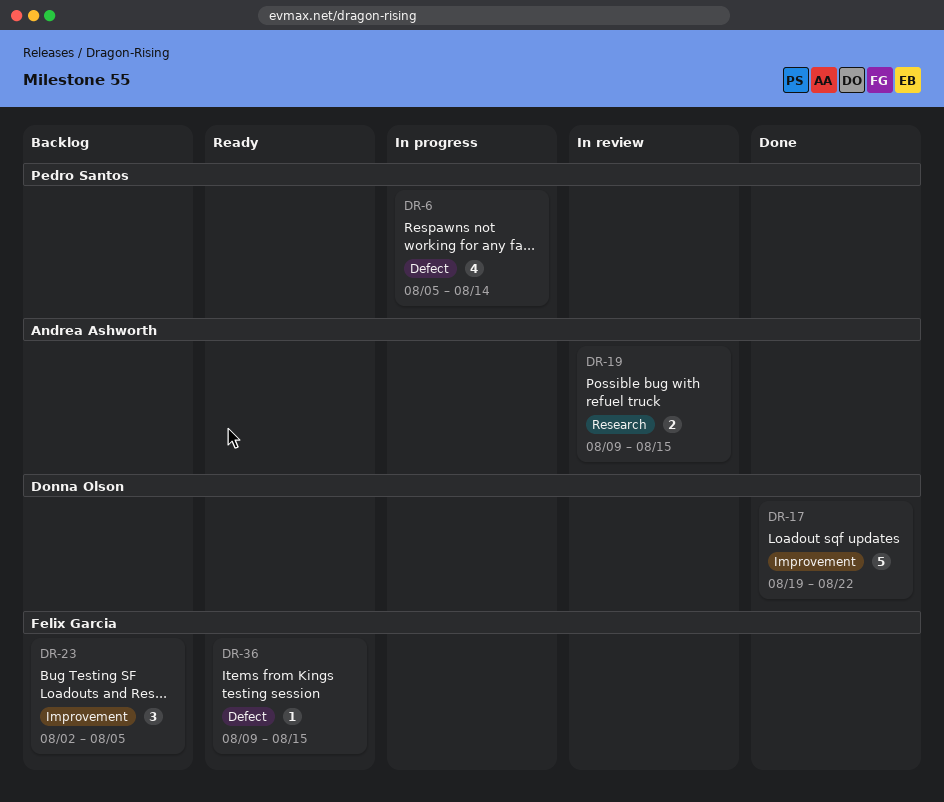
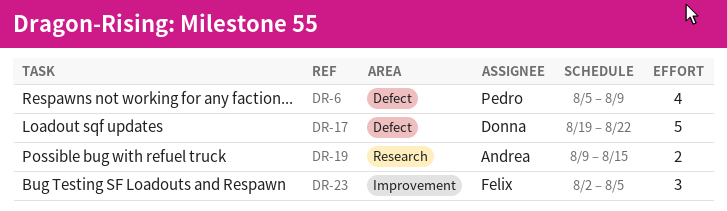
DR-6, due: Aug 14 -> Aug 9
DR-17, label: Improvement -> Defect
DR-36: present -> none

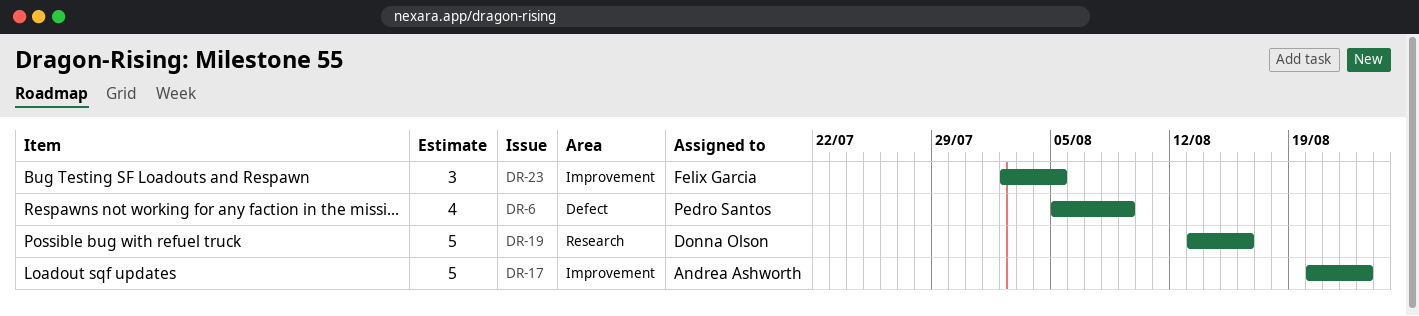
DR-17, owner: Donna Olson -> Andrea Ashworth
DR-17, label: Defect -> Improvement
DR-17, start: Aug 19 -> Aug 20
DR-17, due: Aug 22 -> Aug 23
DR-19, owner: Andrea Ashworth -> Donna Olson
DR-19, estimate: 2 -> 5
DR-19, start: Aug 9 -> Aug 13
DR-19, due: Aug 15 -> Aug 16

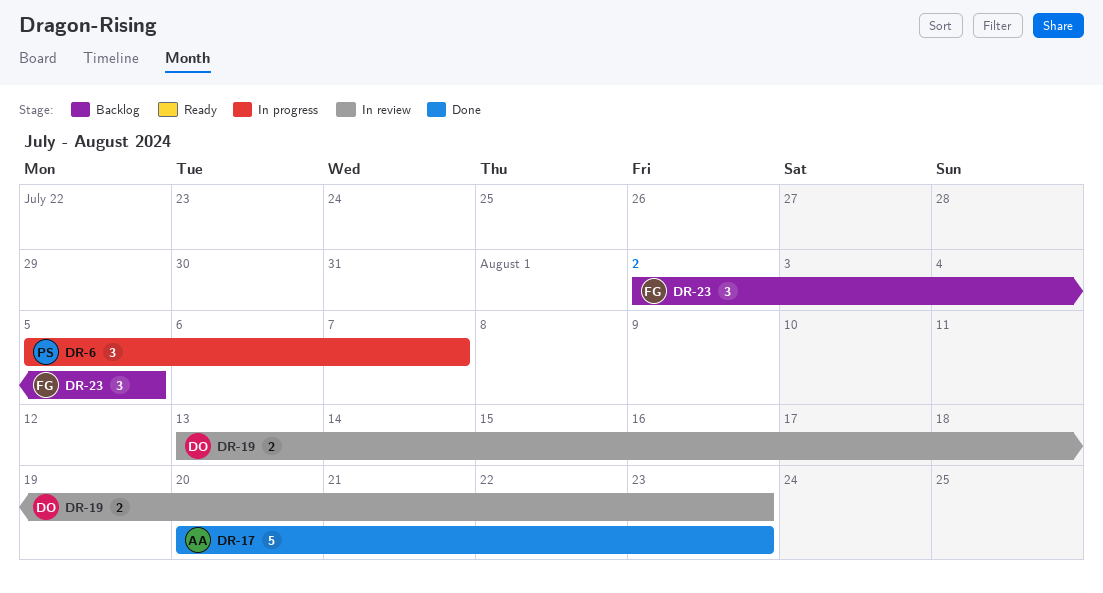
DR-6, estimate: 4 -> 3
DR-6, due: Aug 9 -> Aug 7
DR-19, estimate: 5 -> 2
DR-19, due: Aug 16 -> Aug 23

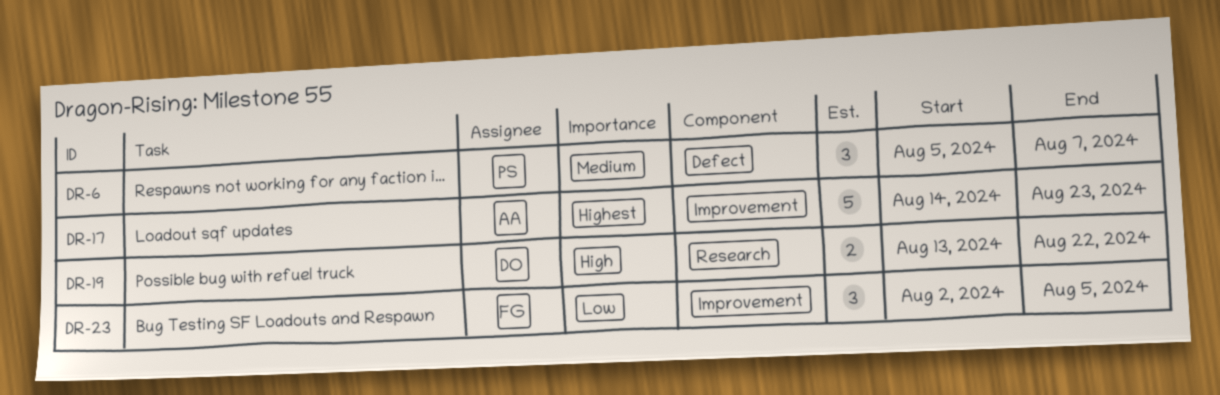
DR-17, start: Aug 20 -> Aug 14
DR-19, due: Aug 23 -> Aug 22

